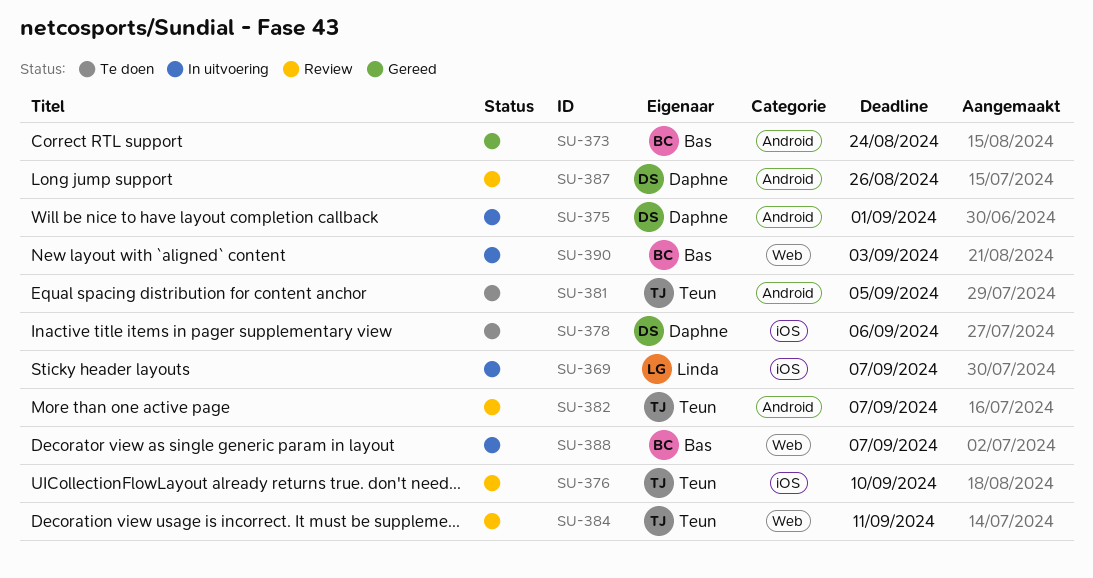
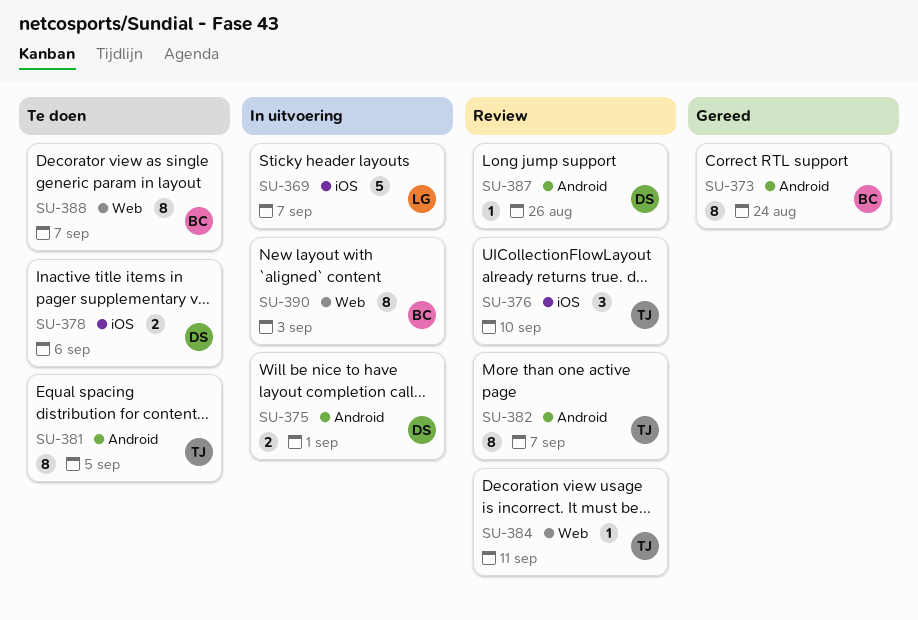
SU-388, status: In uitvoering -> Te doen

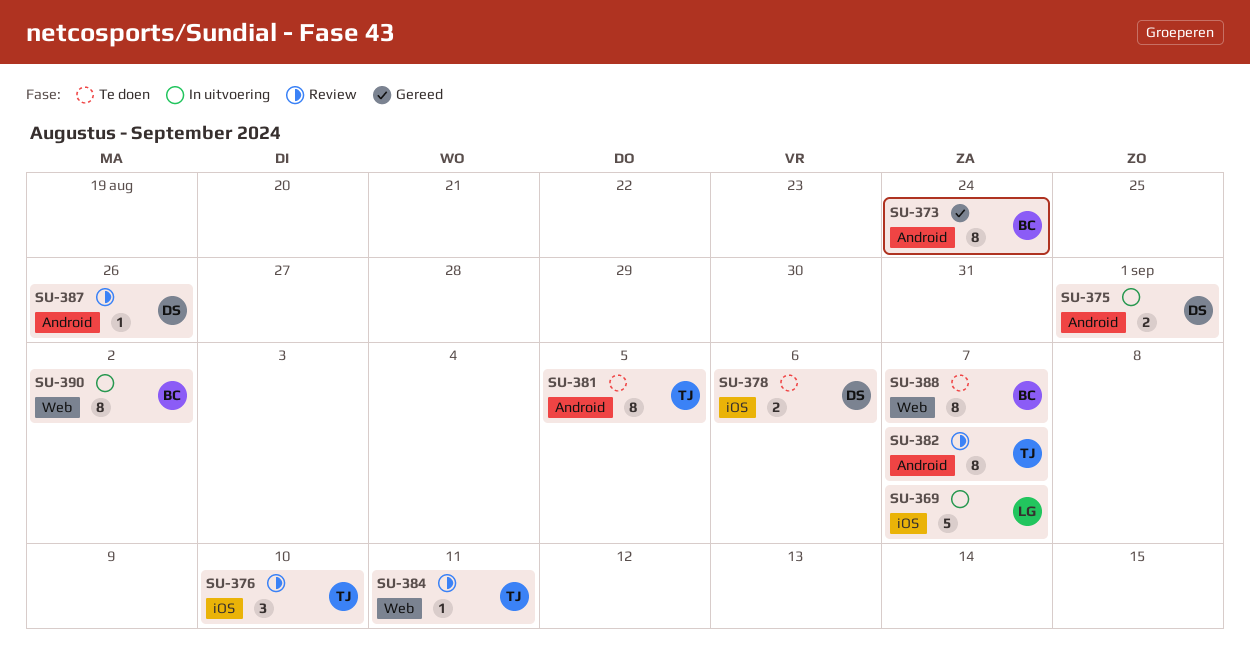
SU-390, due: Sep 3 -> Sep 2

